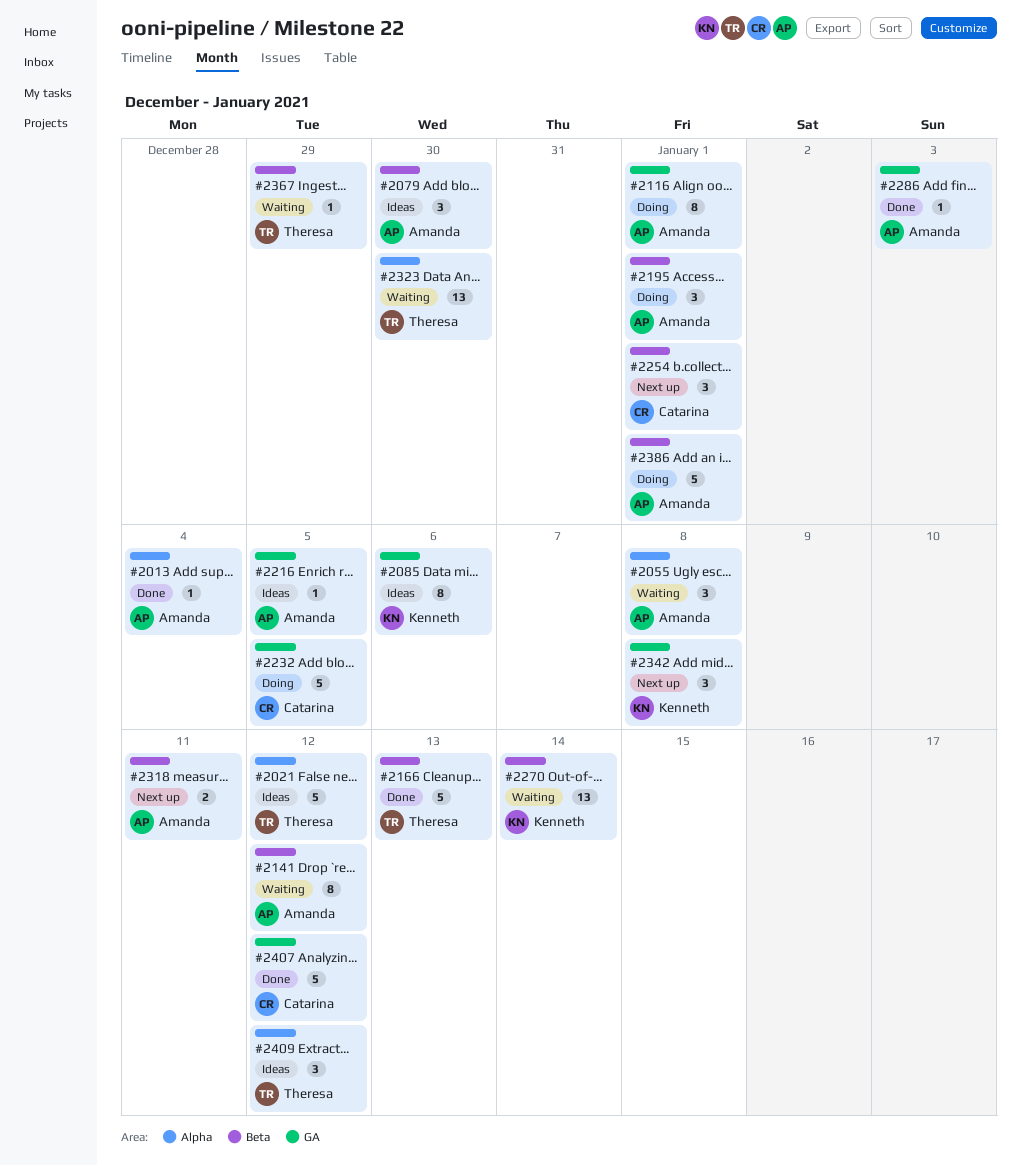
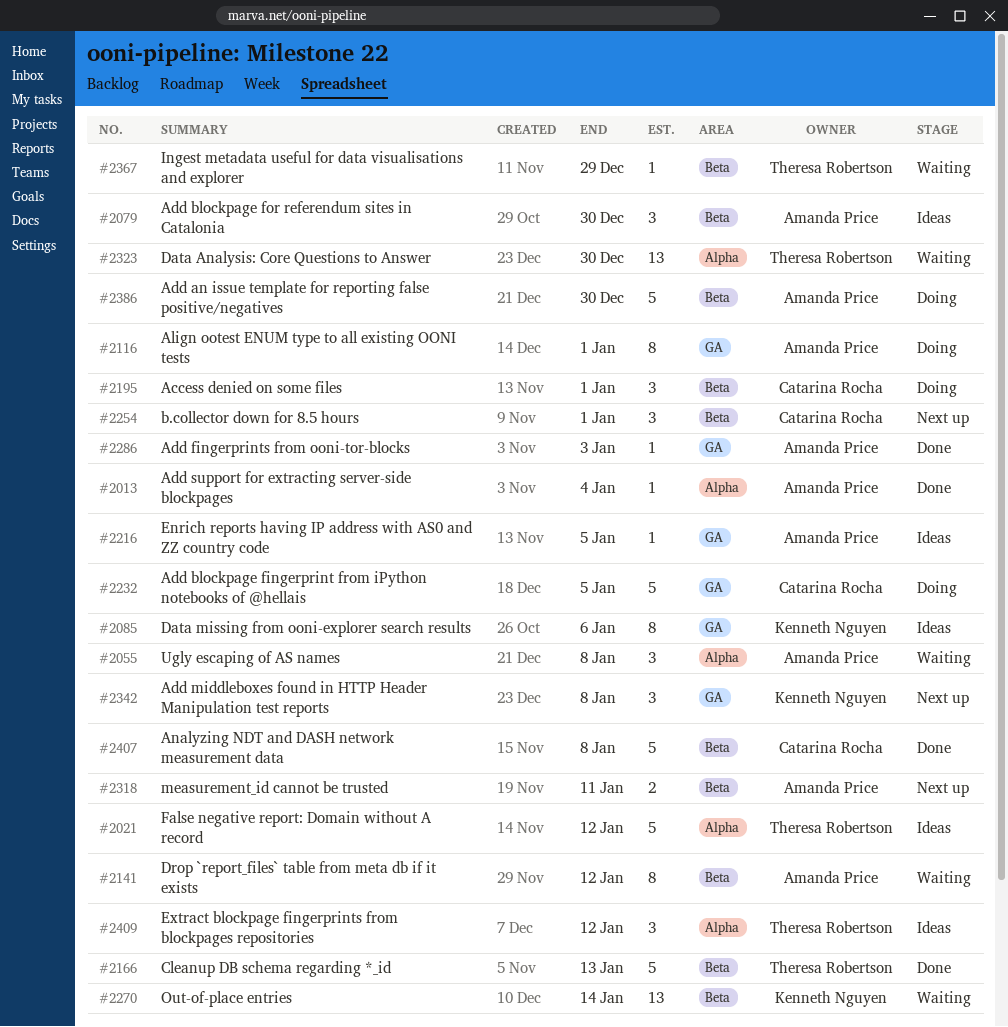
#2195, owner: Amanda Price -> Catarina Rocha
#2386, due: Jan 1 -> Dec 30
#2407, label: GA -> Beta
#2407, due: Jan 12 -> Jan 8

